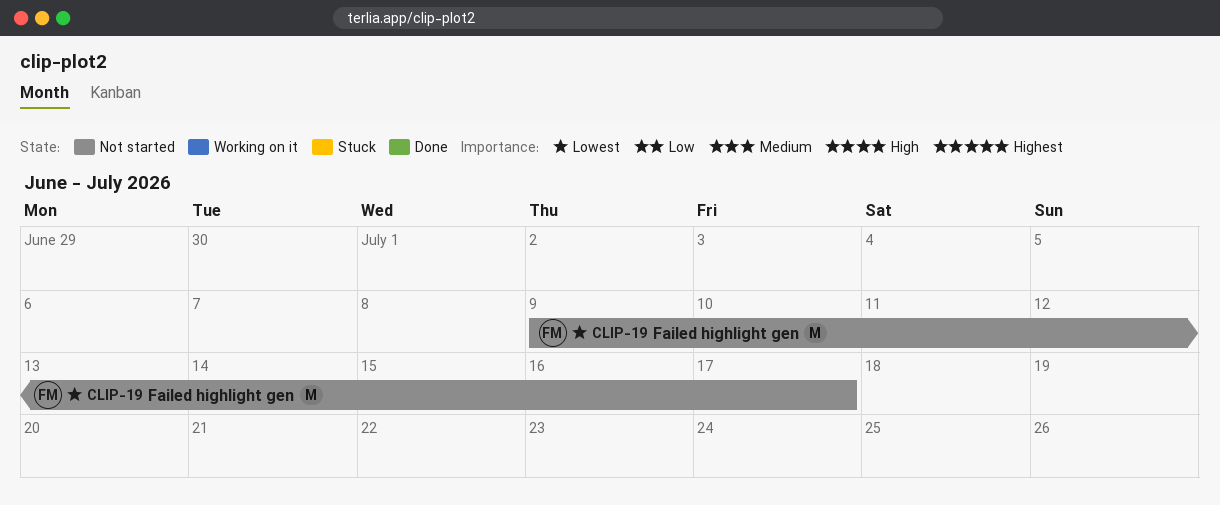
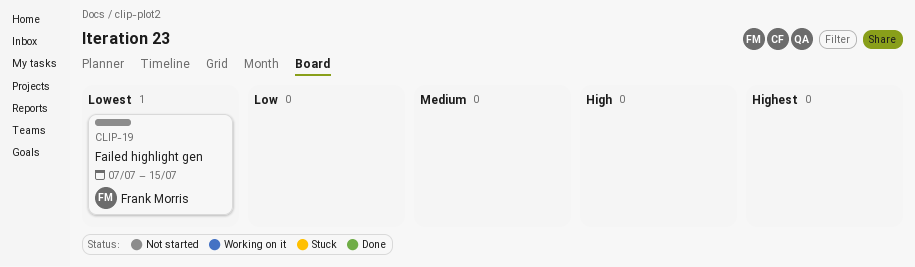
CLIP-19, start: Jul 9 -> Jul 7
CLIP-19, due: Jul 17 -> Jul 15

